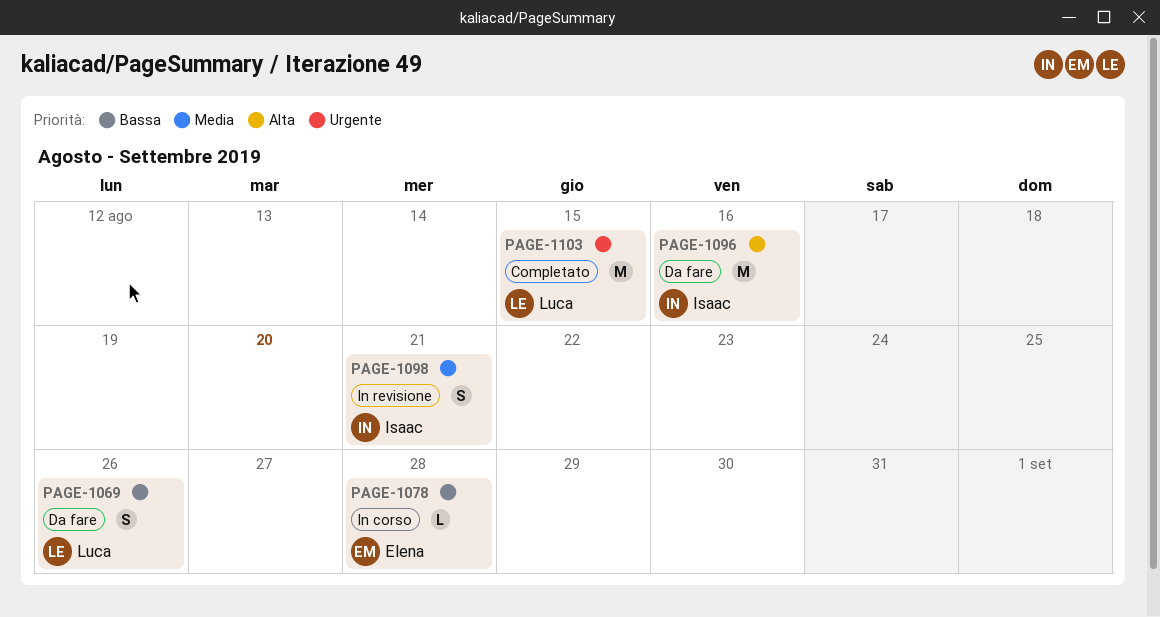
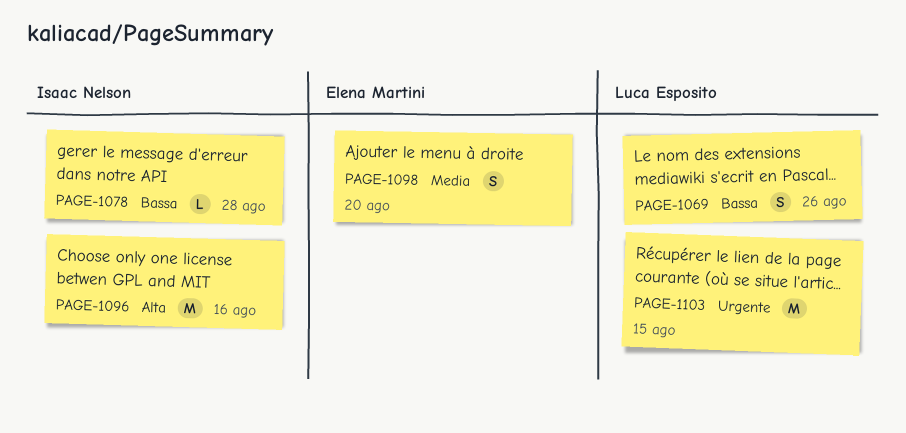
PAGE-1078, owner: Elena Martini -> Isaac Nelson
PAGE-1098, owner: Isaac Nelson -> Elena Martini
PAGE-1098, due: Aug 21 -> Aug 20

